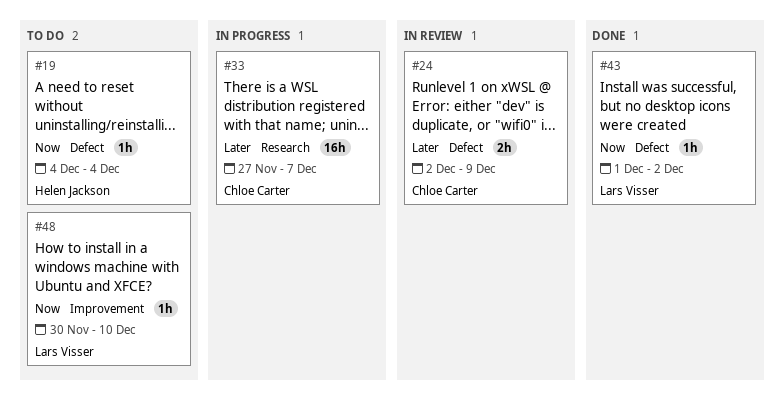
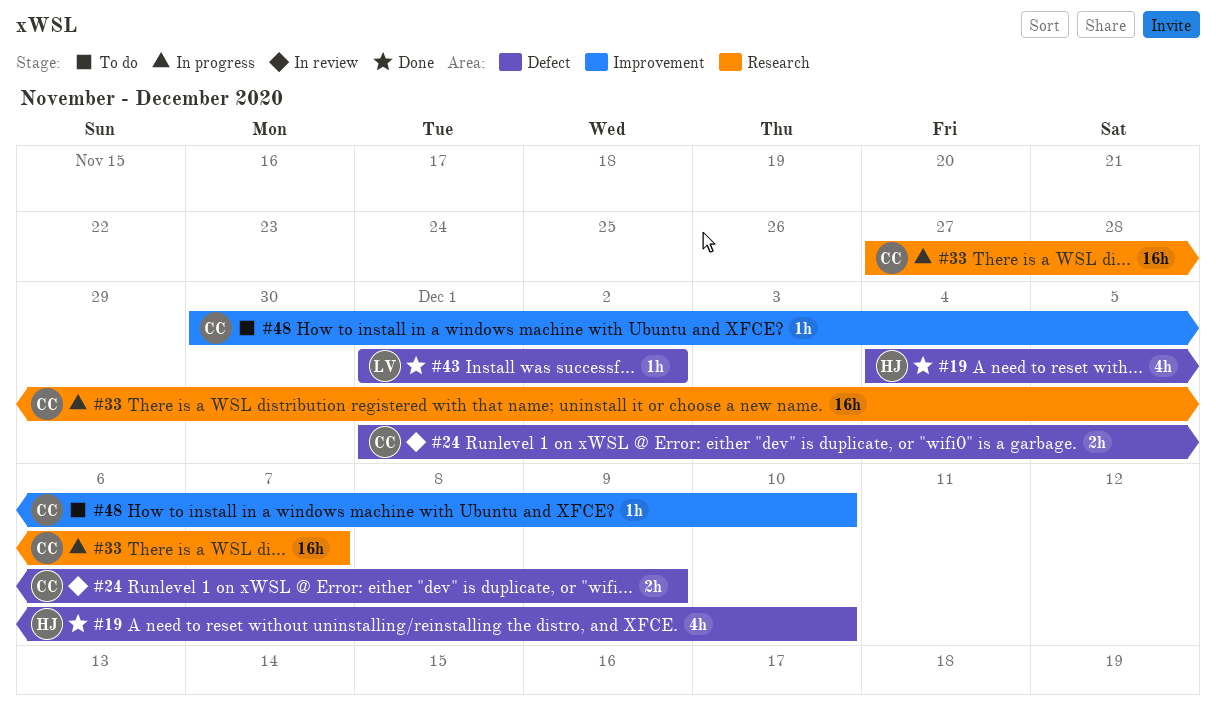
#19, status: To do -> Done
#19, estimate: 1h -> 4h
#19, due: Dec 4 -> Dec 10
#24, start: Dec 2 -> Dec 1
#48, owner: Lars Visser -> Chloe Carter

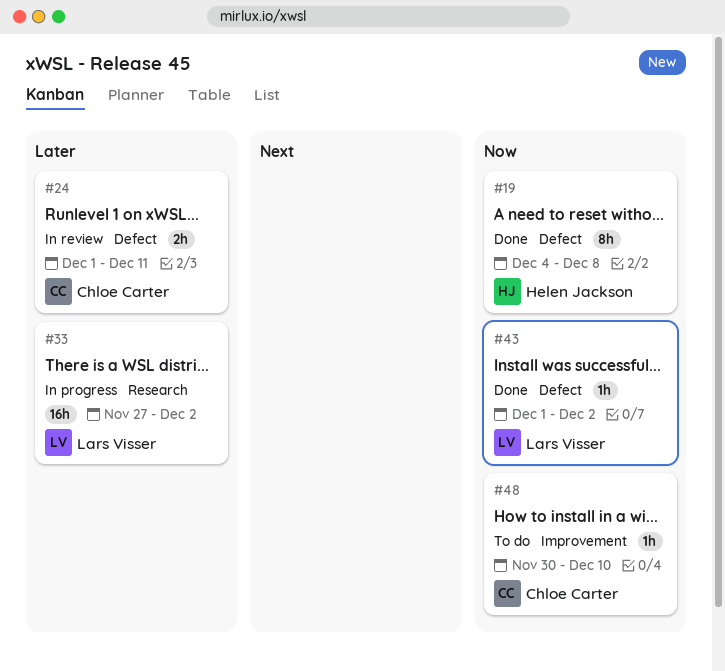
#19, estimate: 4h -> 8h
#19, due: Dec 10 -> Dec 8
#24, due: Dec 9 -> Dec 11
#33, owner: Chloe Carter -> Lars Visser
#33, due: Dec 7 -> Dec 2

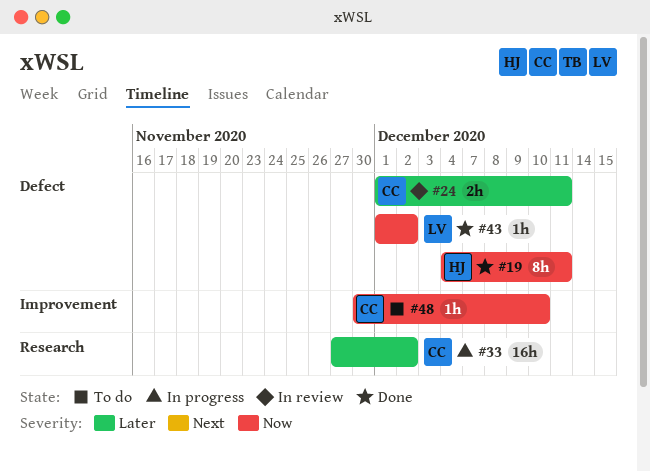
#19, due: Dec 8 -> Dec 11
#33, owner: Lars Visser -> Chloe Carter

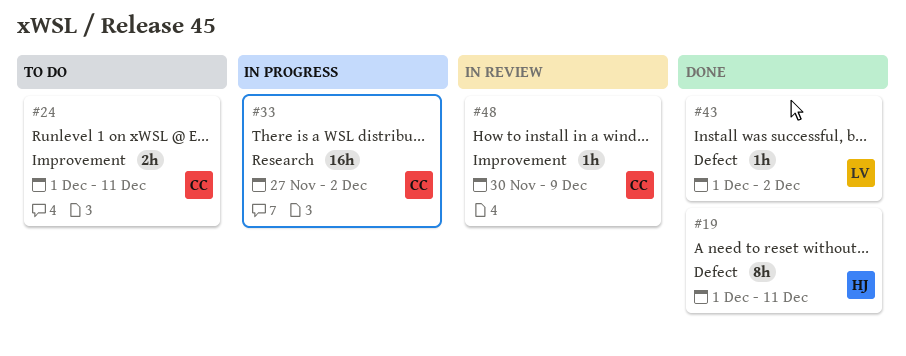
#19, start: Dec 4 -> Dec 1
#24, status: In review -> To do
#24, label: Defect -> Improvement
#48, status: To do -> In review
#48, due: Dec 10 -> Dec 9

